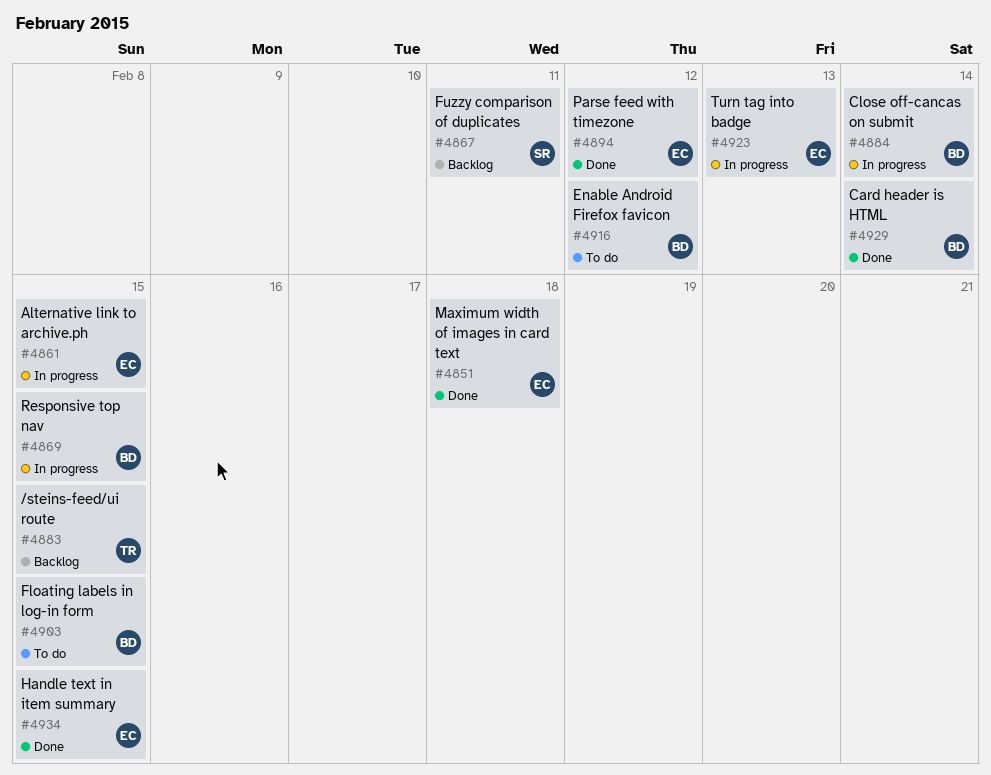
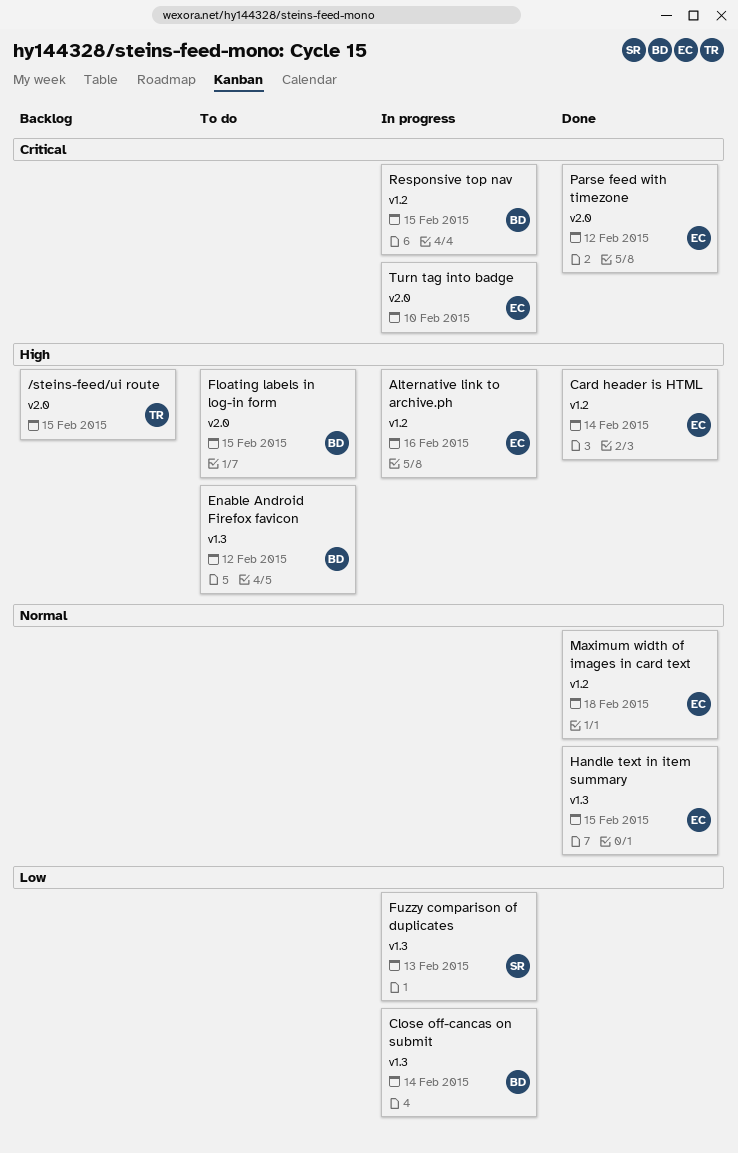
Alternative link to archive.ph, due: Feb 15 -> Feb 16
Card header is HTML, owner: BD -> EC
Fuzzy comparison of duplicates, status: Backlog -> In progress
Fuzzy comparison of duplicates, due: Feb 11 -> Feb 13
Turn tag into badge, due: Feb 13 -> Feb 10

